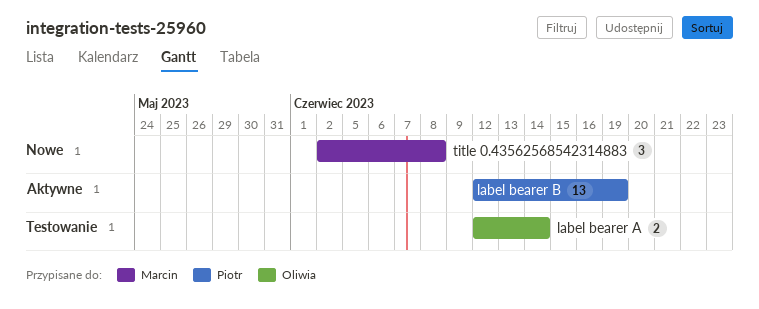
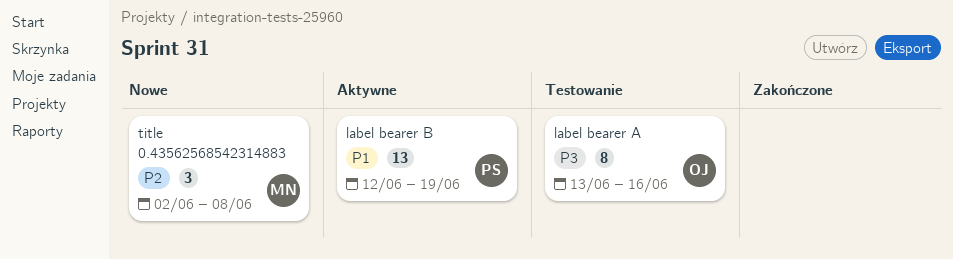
label bearer A, estimate: 2 -> 8
label bearer A, start: Jun 12 -> Jun 13
label bearer A, due: Jun 14 -> Jun 16

